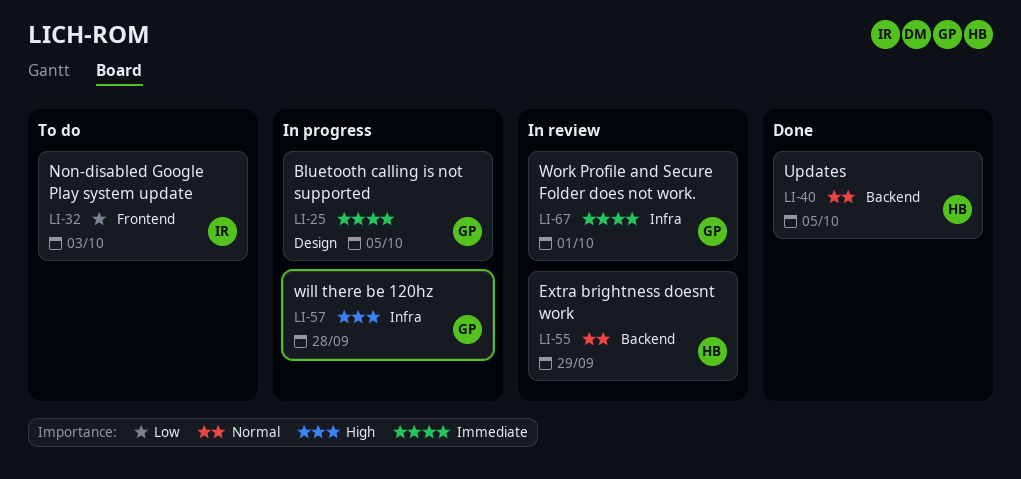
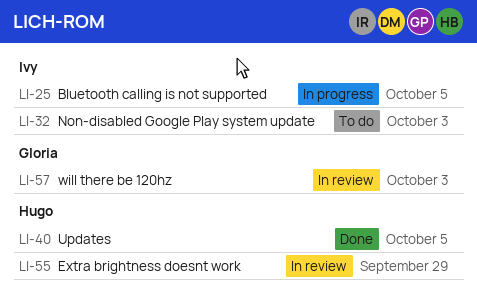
LI-25, owner: Gloria -> Ivy
LI-57, status: In progress -> In review
LI-57, due: Sep 28 -> Oct 3
LI-67: present -> none

